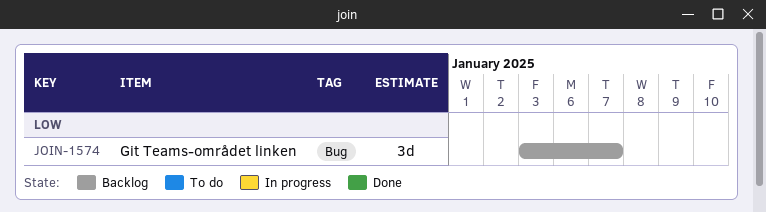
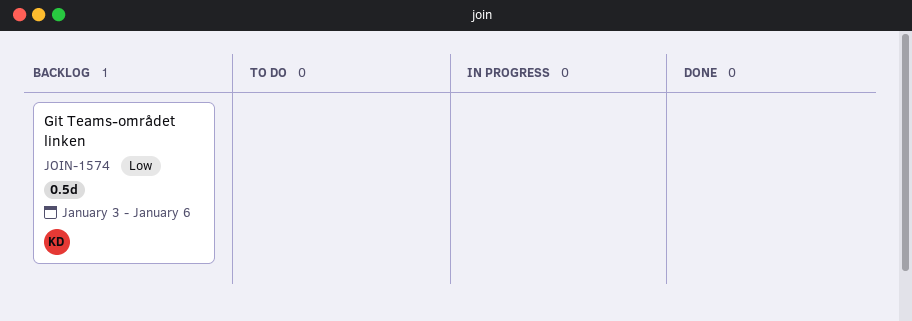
JOIN-1574, estimate: 3d -> 0.5d
JOIN-1574, due: Jan 7 -> Jan 6

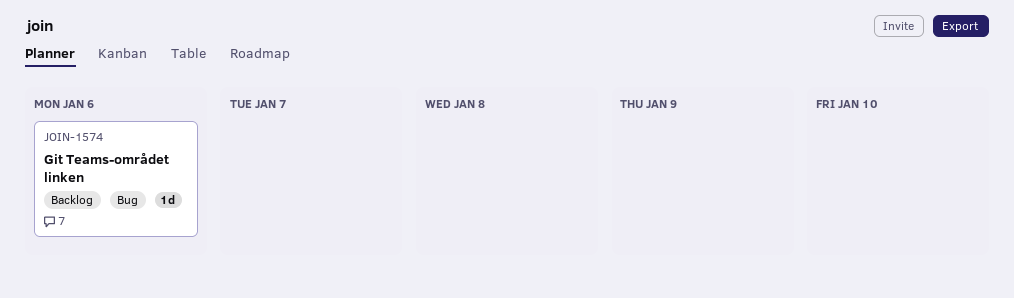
JOIN-1574, estimate: 0.5d -> 1d

